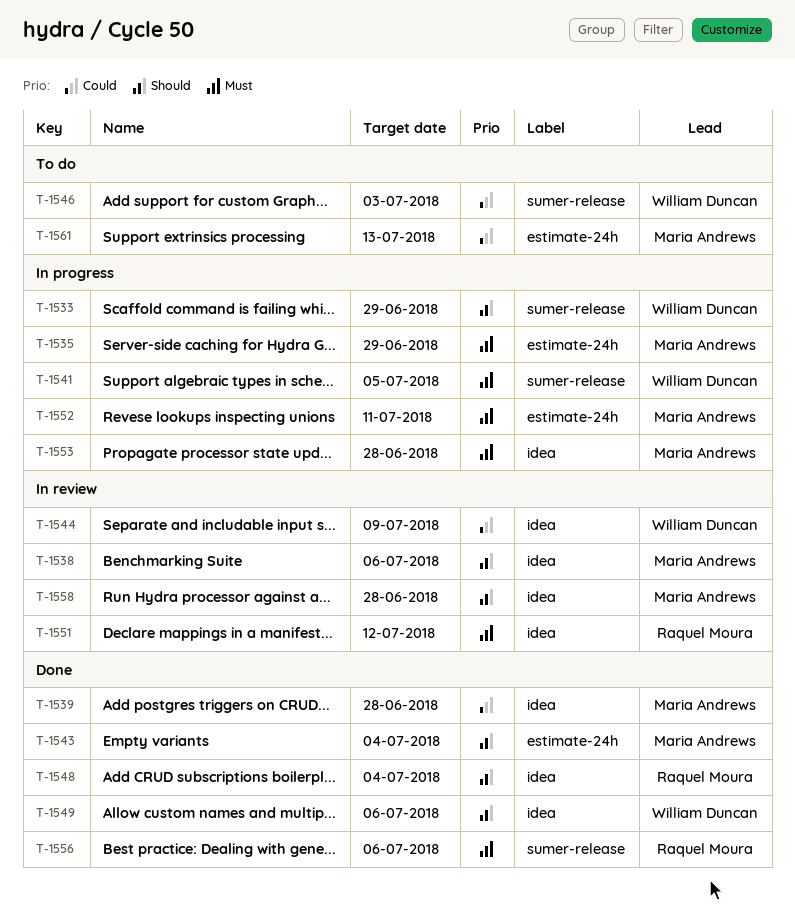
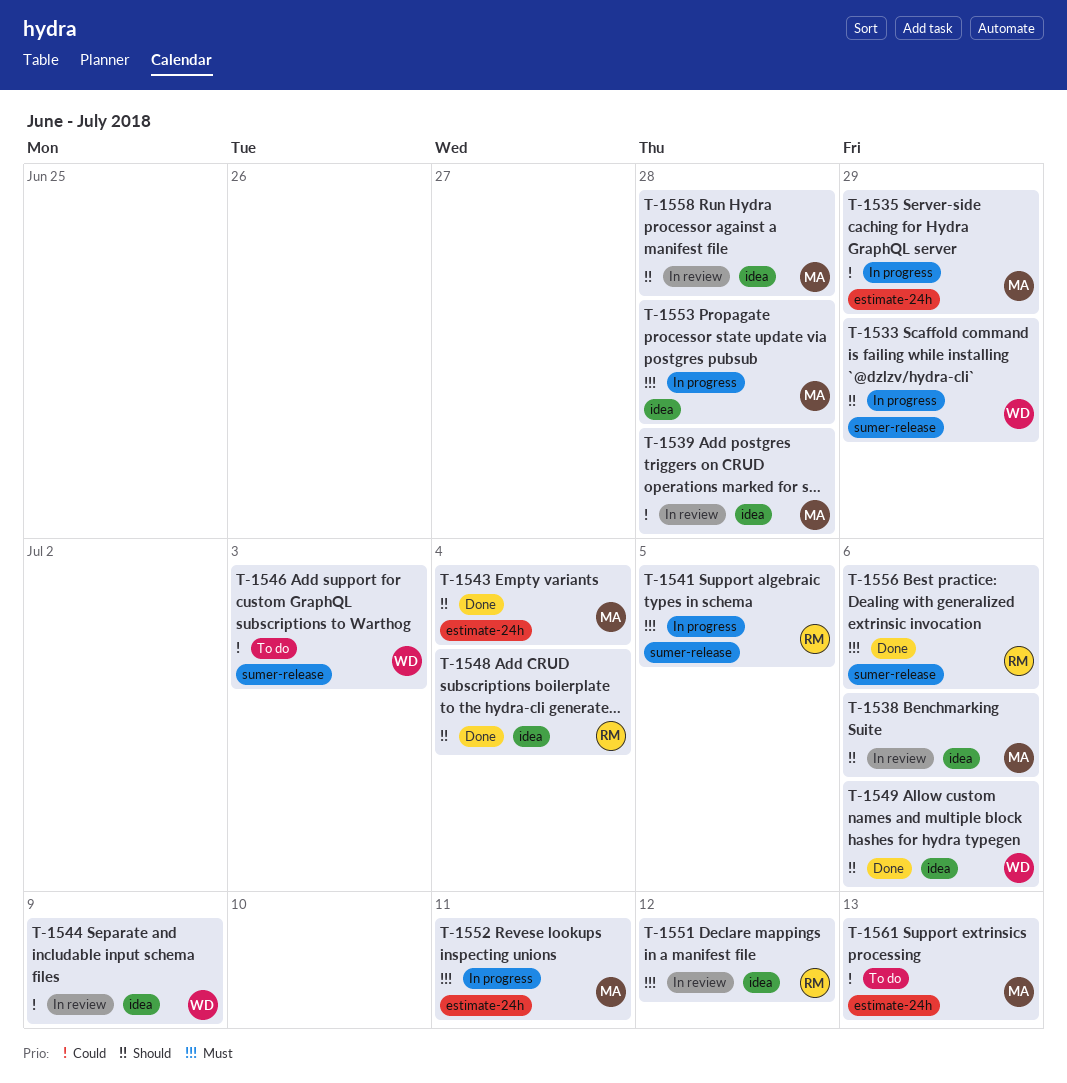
T-1535, priority: Must -> Could
T-1539, status: Done -> In review
T-1541, owner: William Duncan -> Raquel Moura

